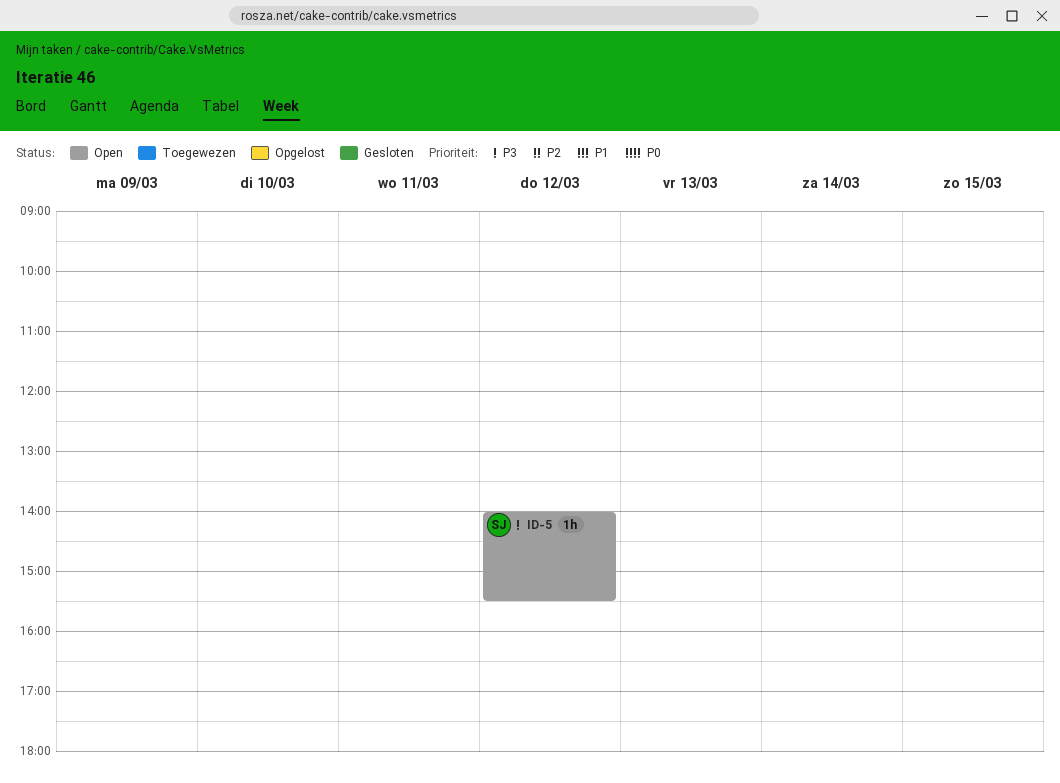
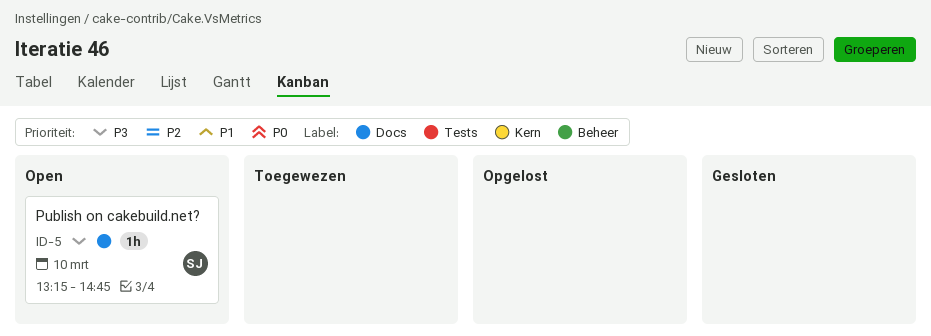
ID-5, day: Mar 12 -> Mar 10
ID-5, begins: 14:00 -> 13:15
ID-5, ends: 15:30 -> 14:45

